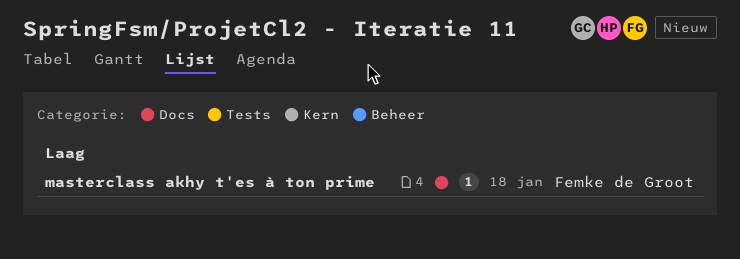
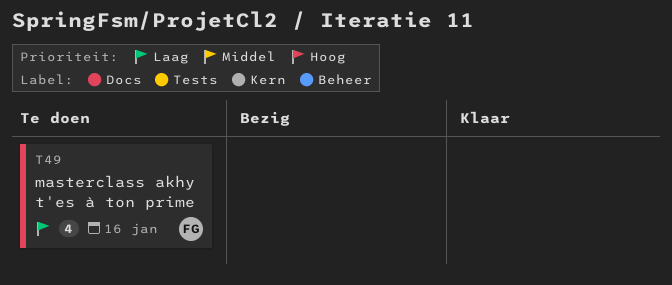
masterclass akhy t'es à ton prime, estimate: 1 -> 4
masterclass akhy t'es à ton prime, due: Jan 18 -> Jan 16

